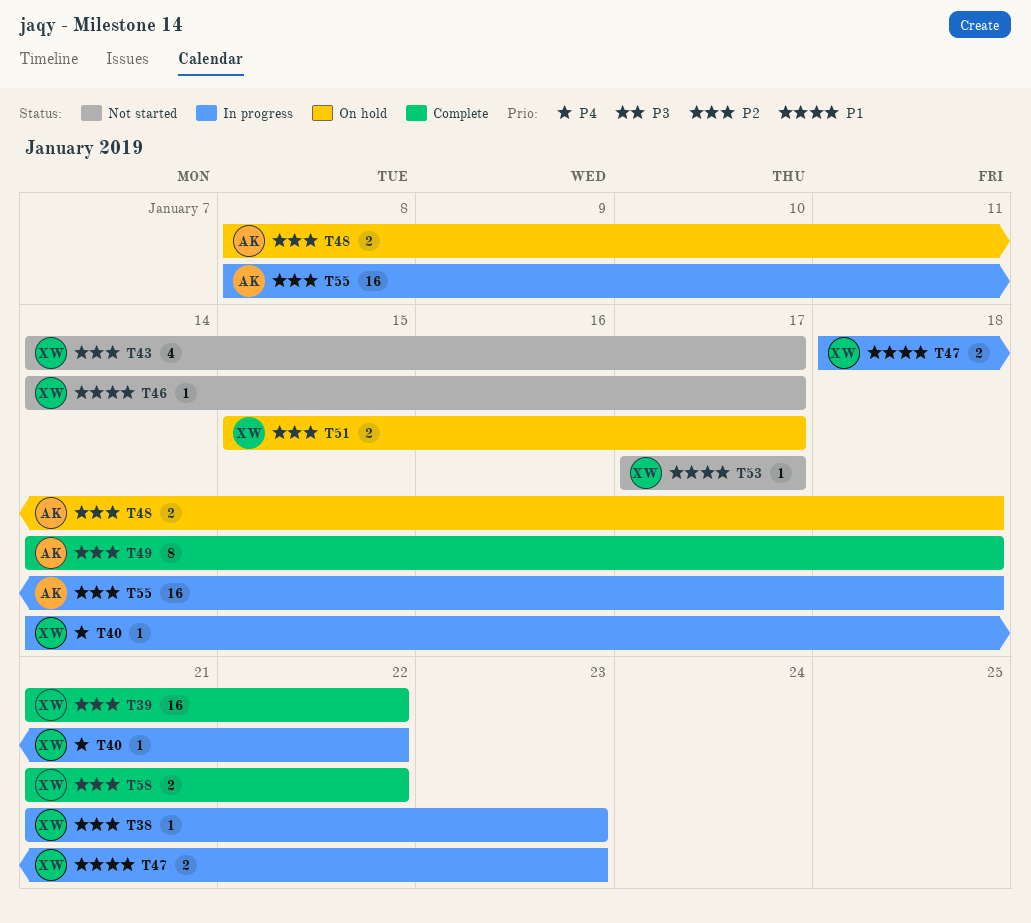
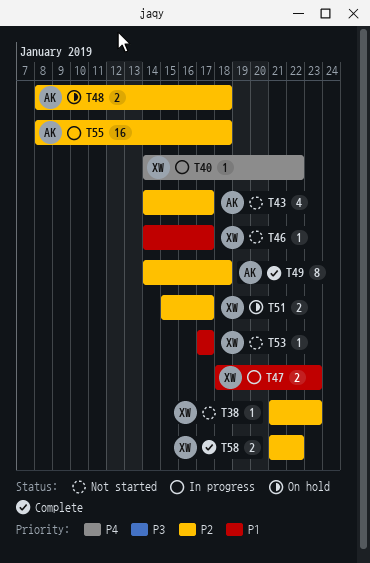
T38, status: In progress -> Not started
T39: present -> none
T43, owner: XW -> AK

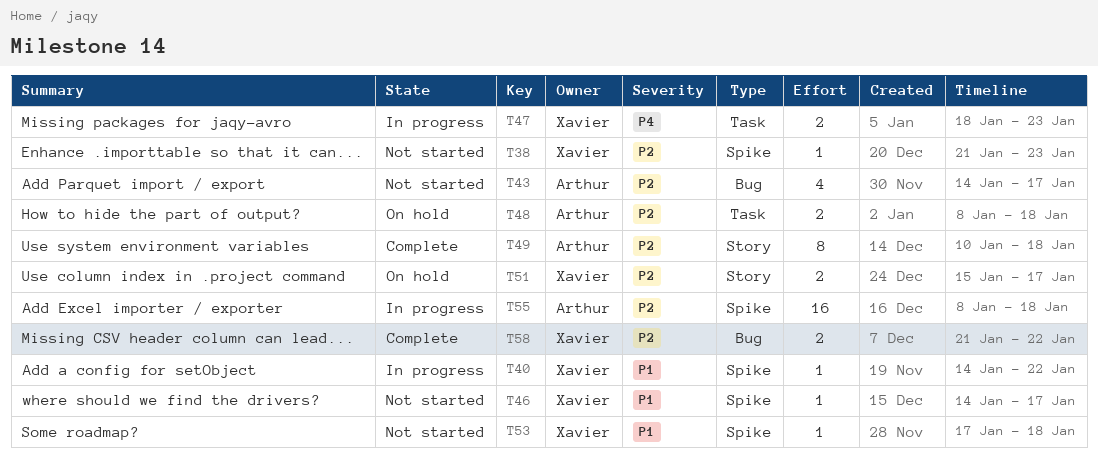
T40, priority: P4 -> P1
T47, priority: P1 -> P4
T49, start: Jan 14 -> Jan 10
T53, due: Jan 17 -> Jan 18

